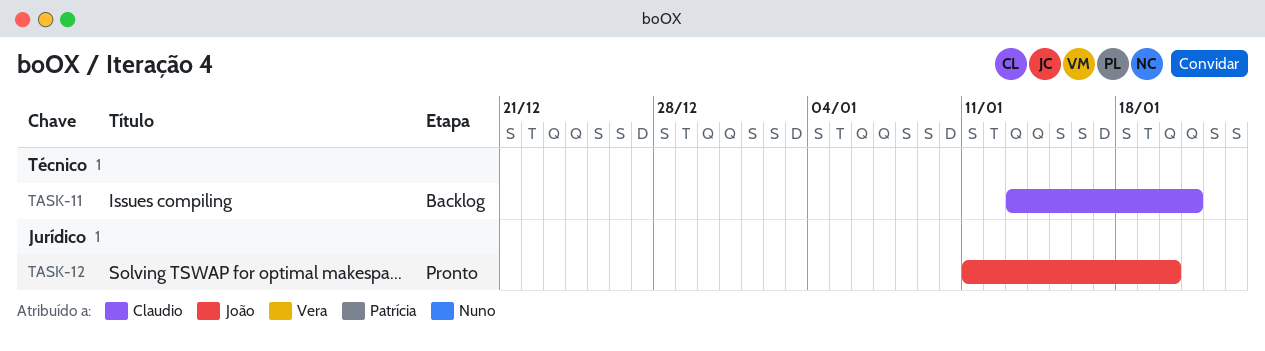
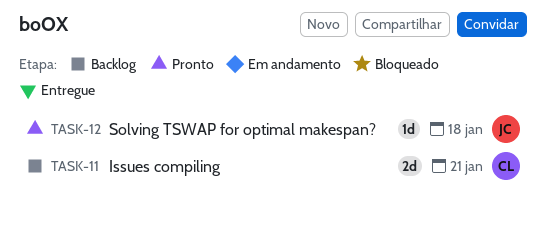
TASK-12, due: Jan 20 -> Jan 18

